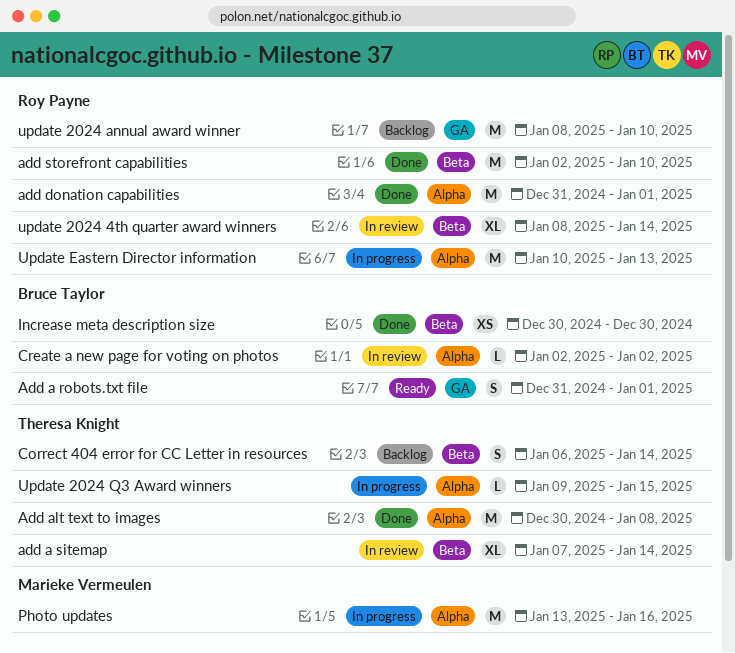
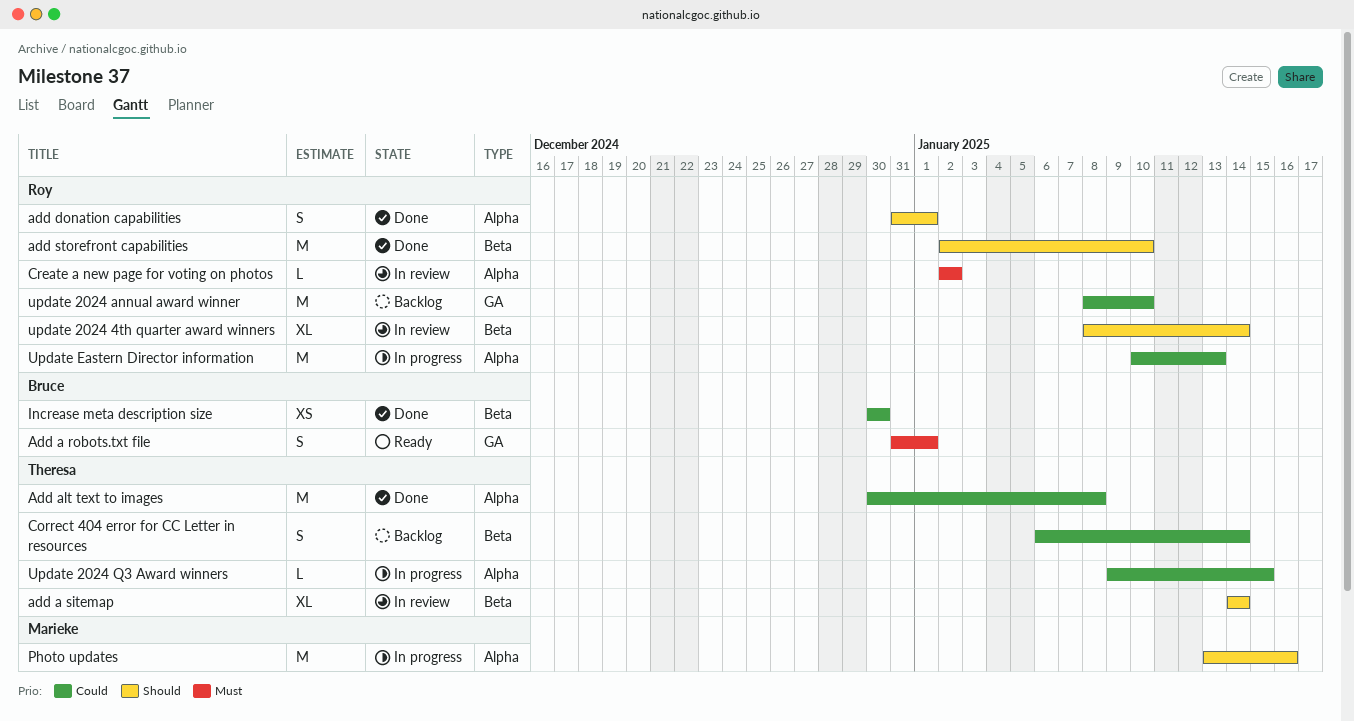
add a sitemap, start: Jan 7 -> Jan 14
add donation capabilities, estimate: M -> S
Create a new page for voting on photos, owner: Bruce Taylor -> Roy Payne

